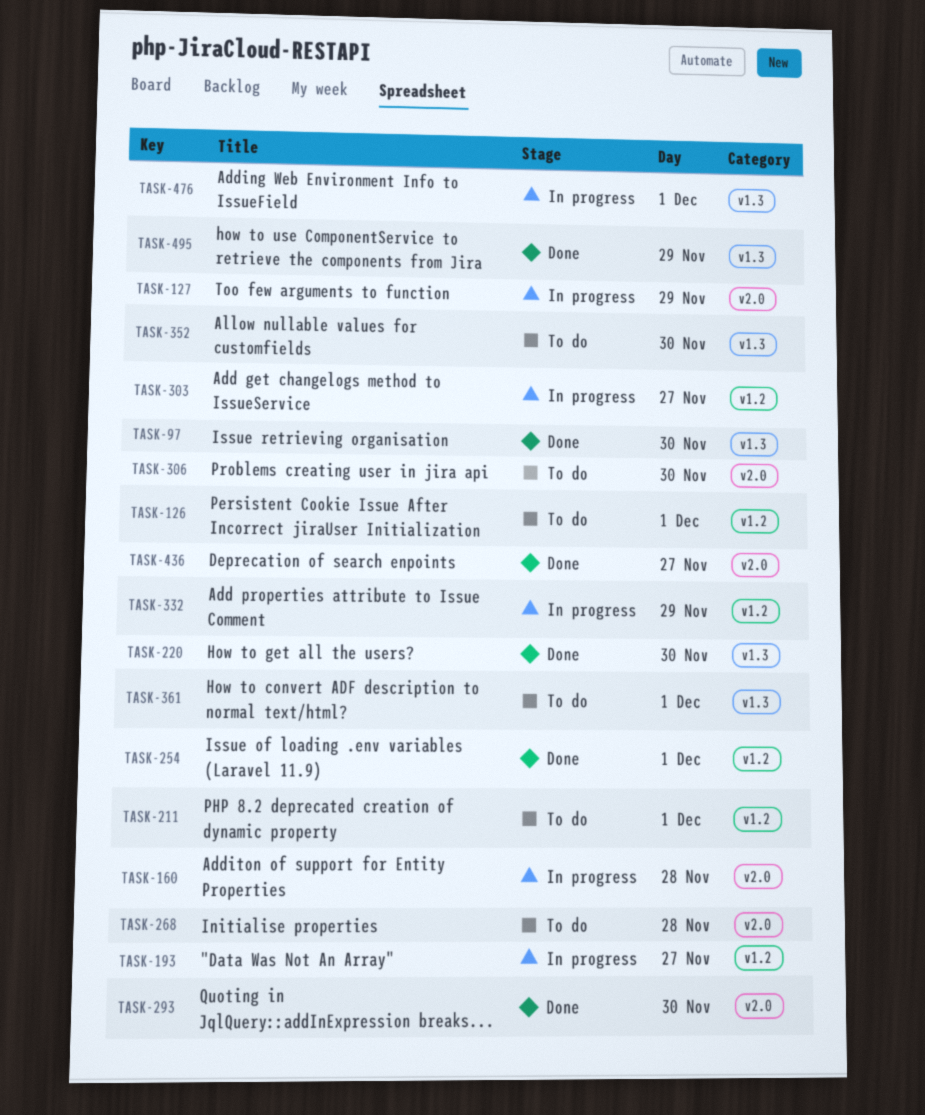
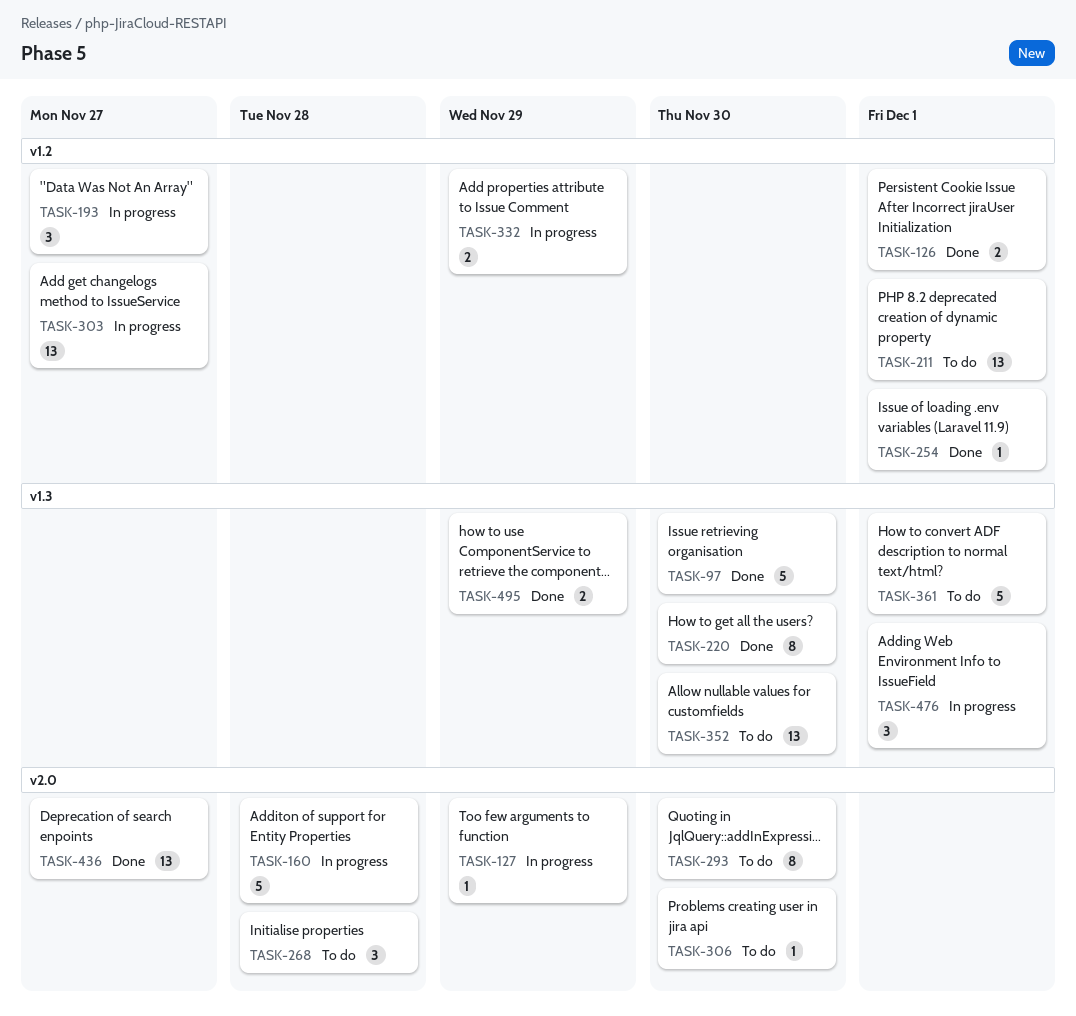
TASK-126, status: To do -> Done
TASK-293, status: Done -> To do

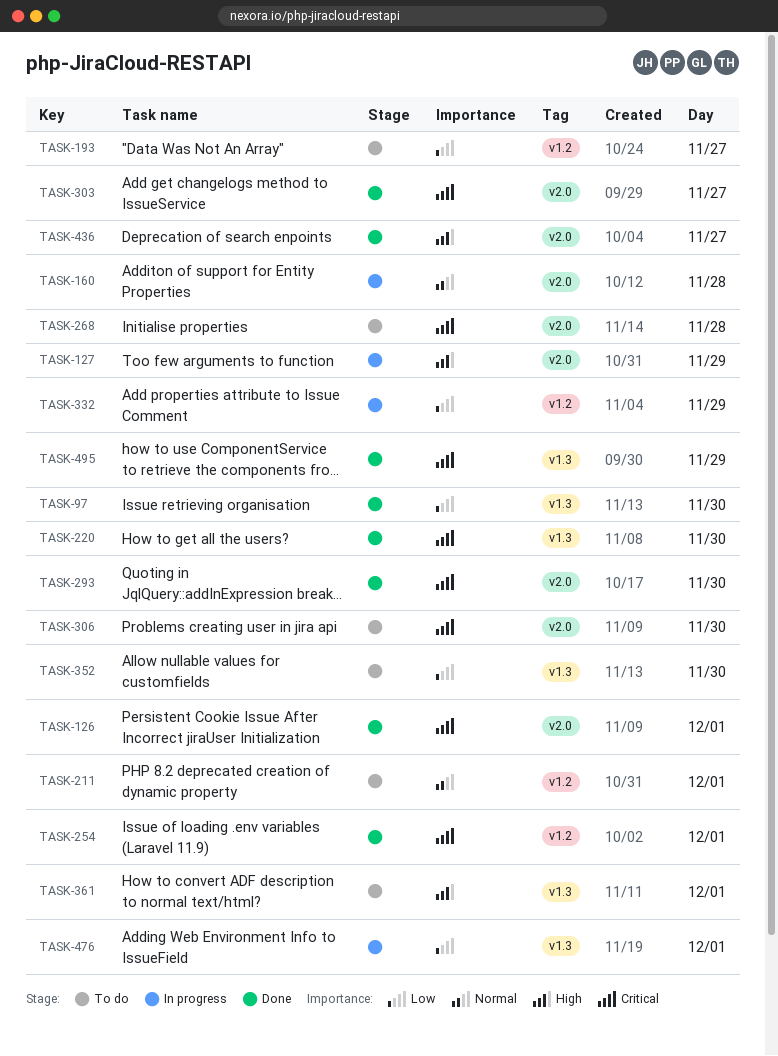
TASK-126, label: v1.2 -> v2.0
TASK-193, status: In progress -> To do
TASK-293, status: To do -> Done
TASK-303, status: In progress -> Done
TASK-303, label: v1.2 -> v2.0

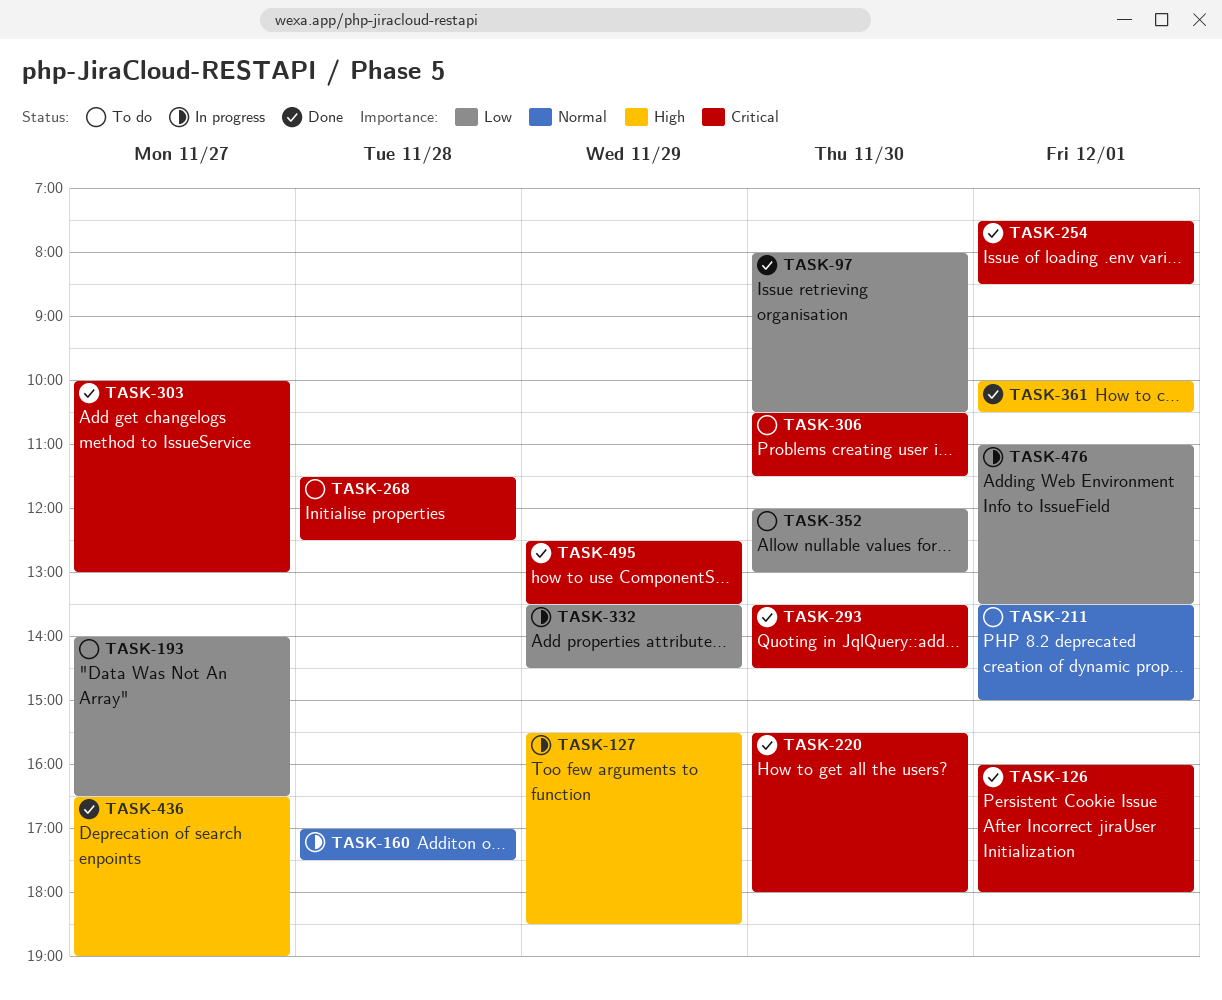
TASK-361, status: To do -> Done

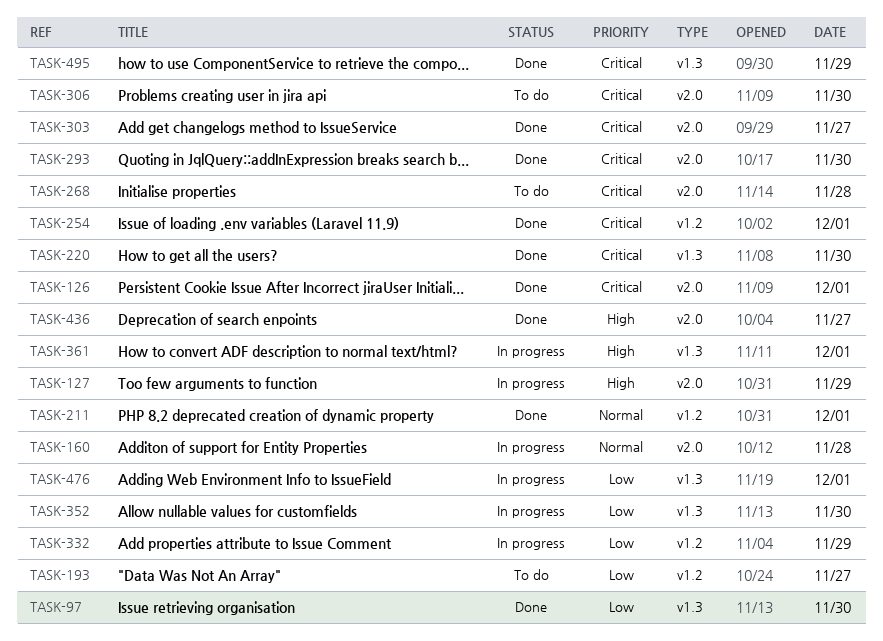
TASK-211, status: To do -> Done
TASK-352, status: To do -> In progress
TASK-361, status: Done -> In progress

